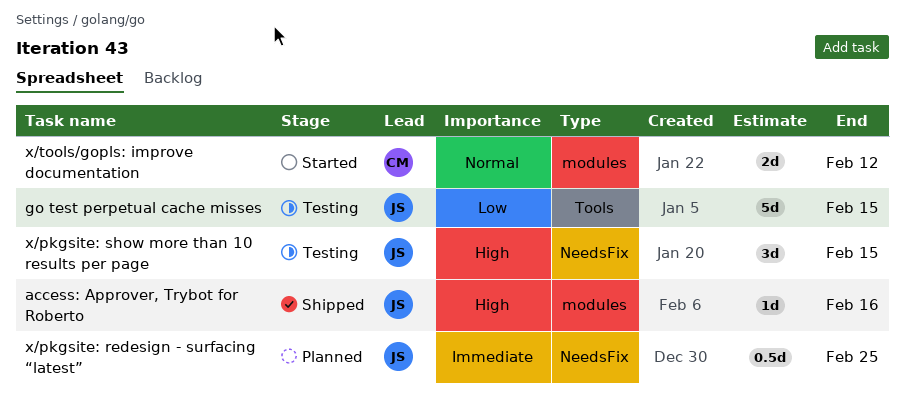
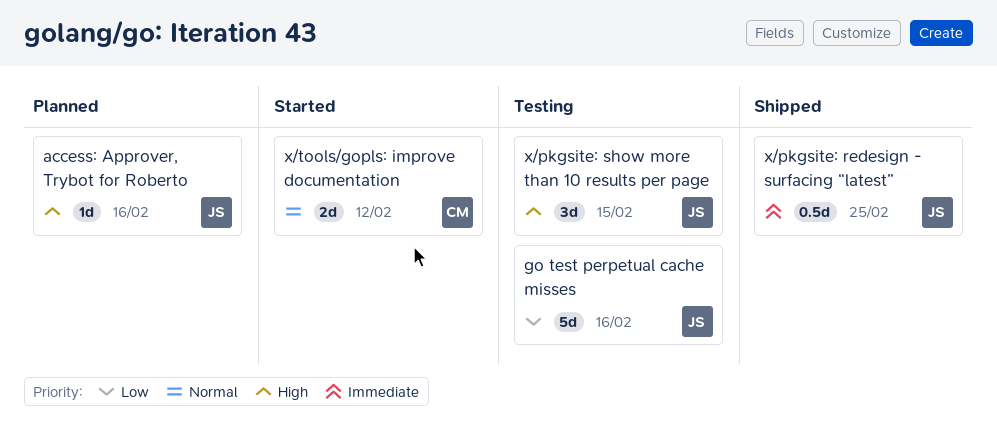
access: Approver, Trybot for Roberto, status: Shipped -> Planned
go test perpetual cache misses, due: Feb 15 -> Feb 16
x/pkgsite: redesign - surfacing “latest”, status: Planned -> Shipped

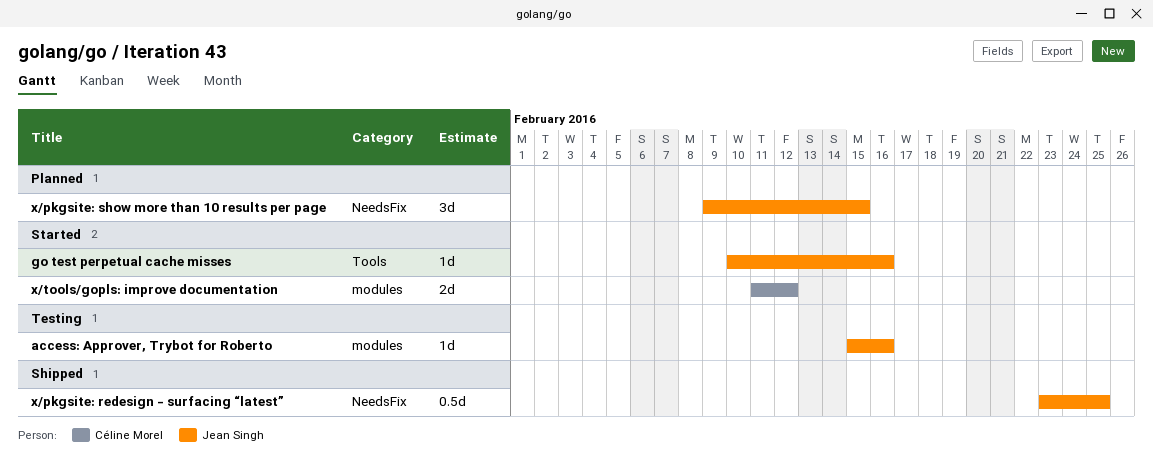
access: Approver, Trybot for Roberto, status: Planned -> Testing
go test perpetual cache misses, status: Testing -> Started
go test perpetual cache misses, estimate: 5d -> 1d
x/pkgsite: show more than 10 results per page, status: Testing -> Planned

